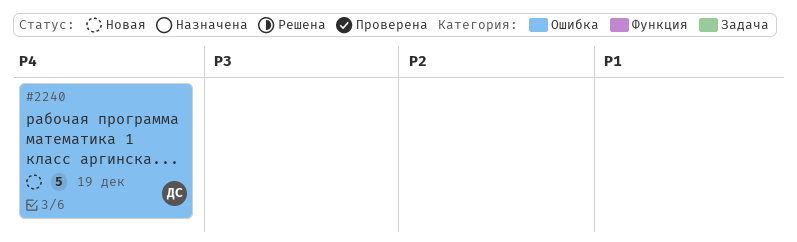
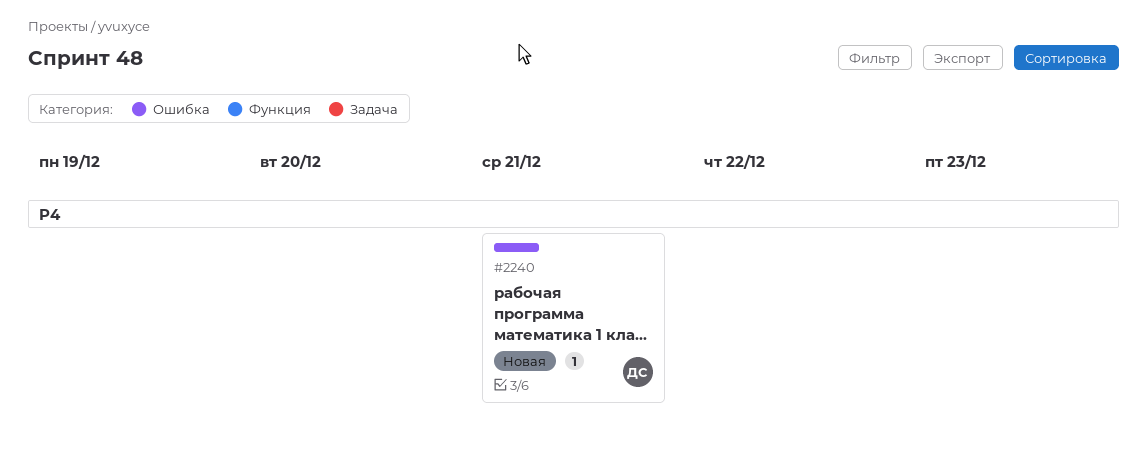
#2240, estimate: 5 -> 1
#2240, due: Dec 19 -> Dec 21

